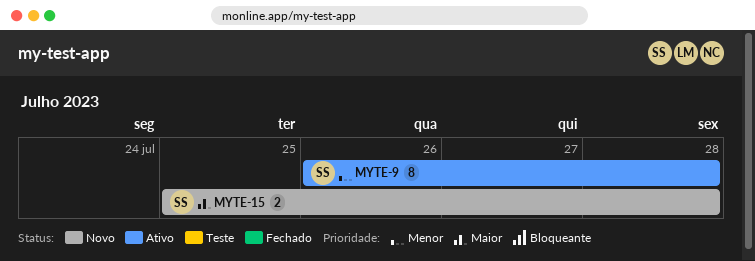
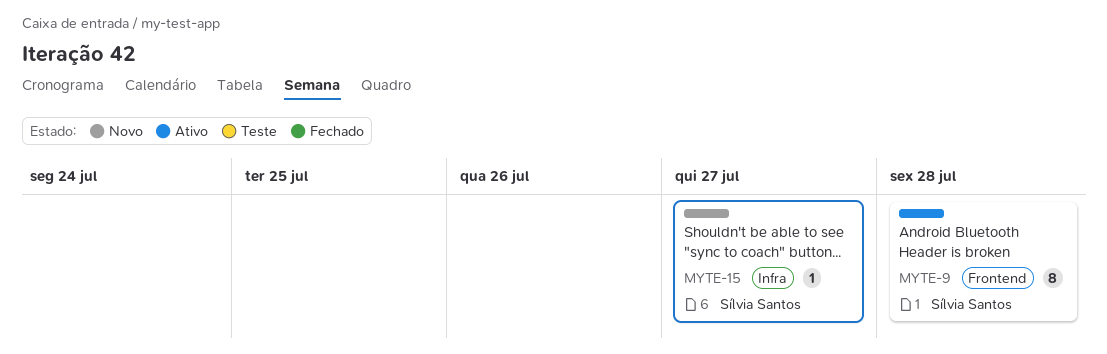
MYTE-15, estimate: 2 -> 1
MYTE-15, due: Jul 28 -> Jul 27

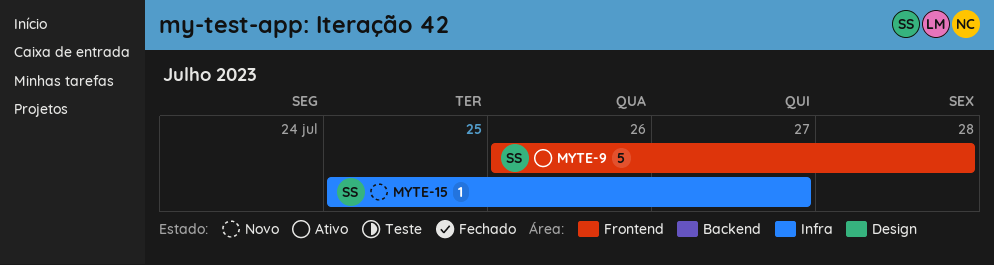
MYTE-9, estimate: 8 -> 5

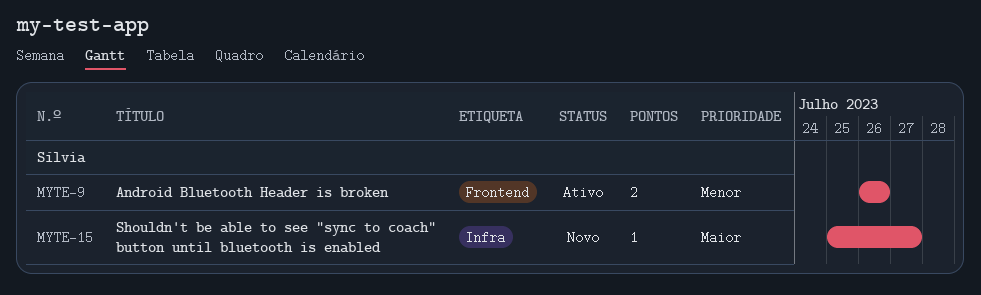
MYTE-9, estimate: 5 -> 2
MYTE-9, due: Jul 28 -> Jul 26

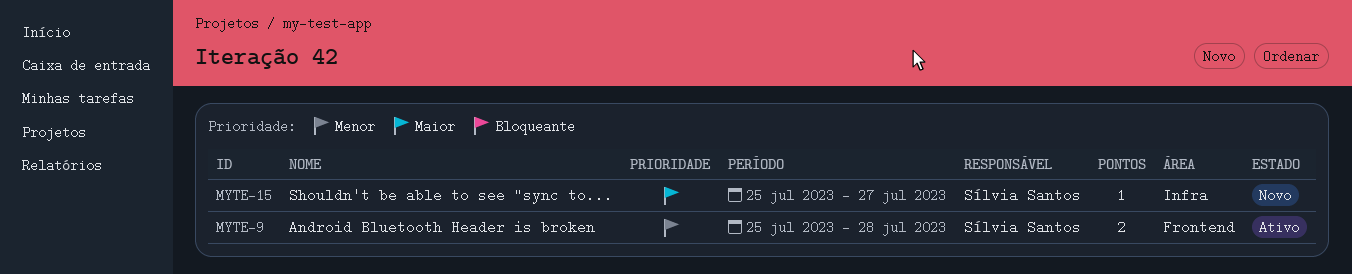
MYTE-9, start: Jul 26 -> Jul 25
MYTE-9, due: Jul 26 -> Jul 28

